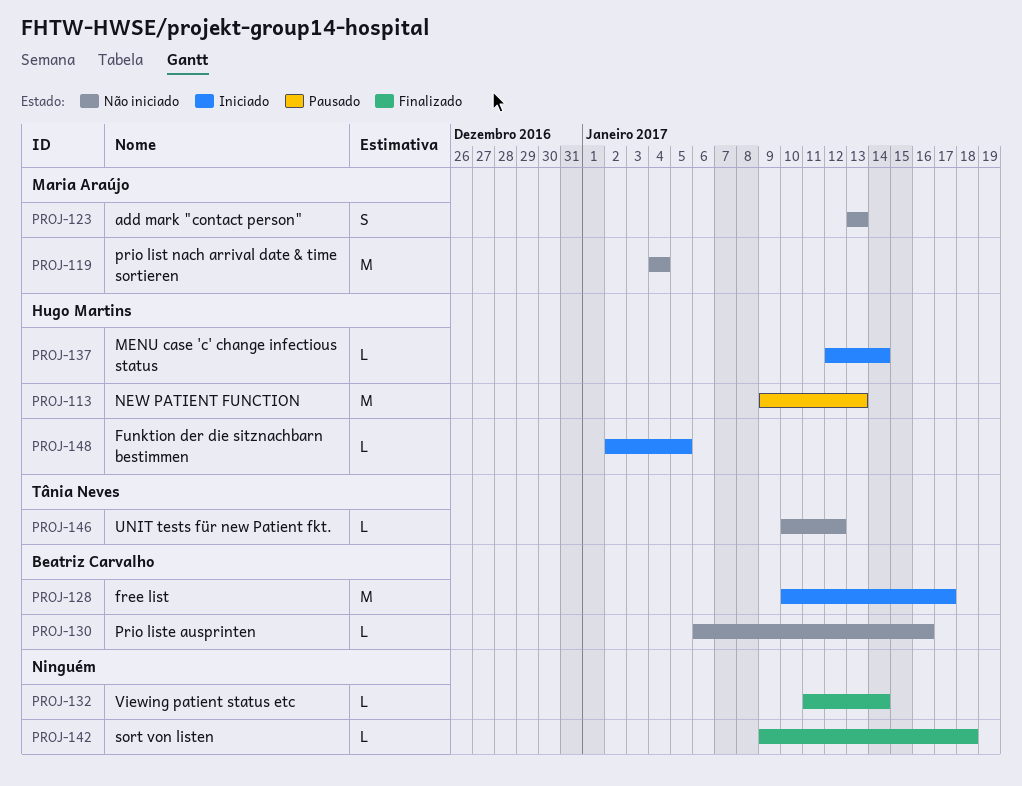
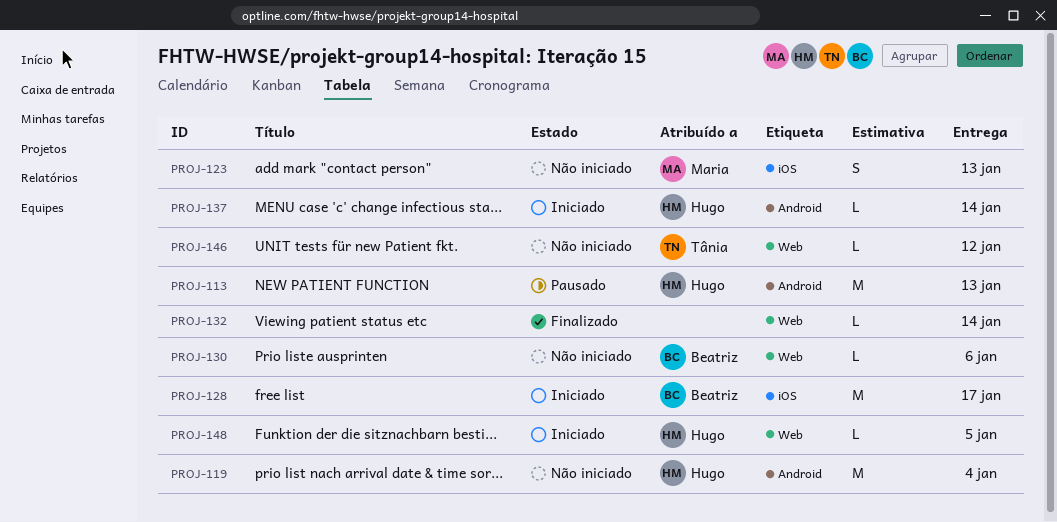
PROJ-119, owner: Maria Araújo -> Hugo Martins
PROJ-130, due: Jan 16 -> Jan 6
PROJ-142: present -> none

